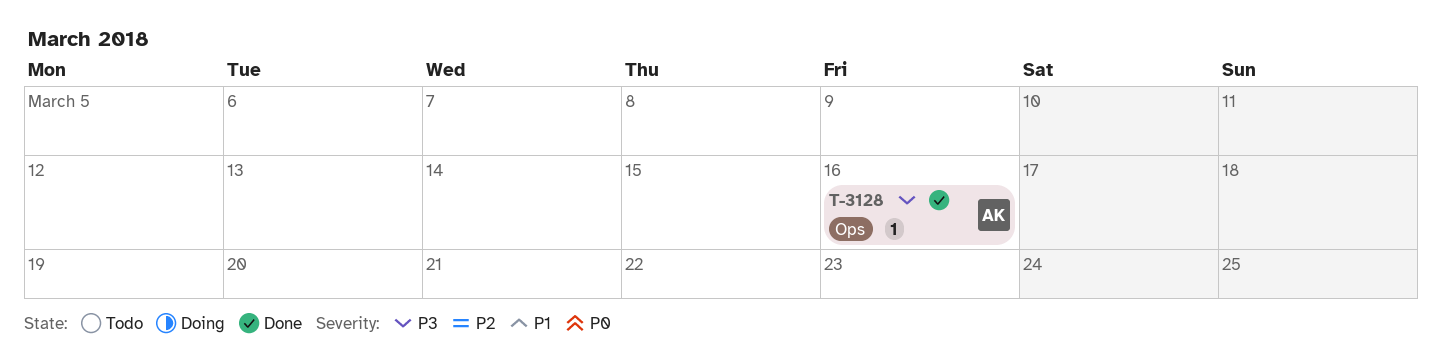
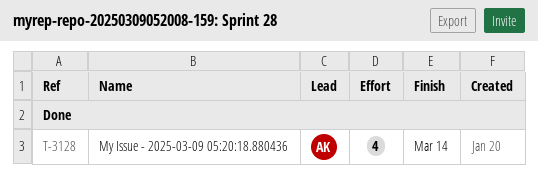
T-3128, estimate: 1 -> 4
T-3128, due: Mar 16 -> Mar 14

